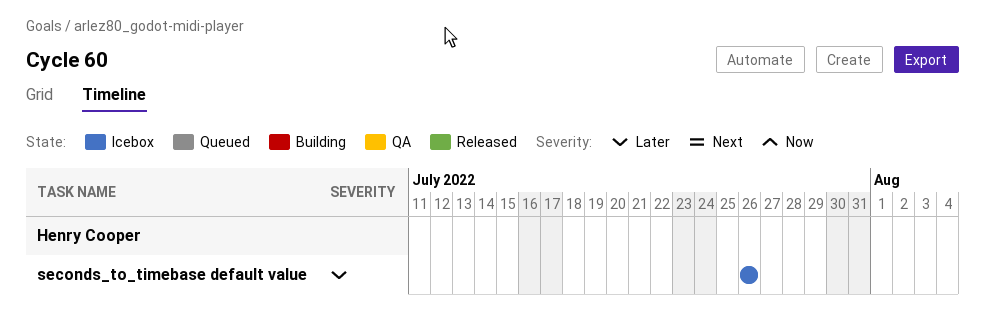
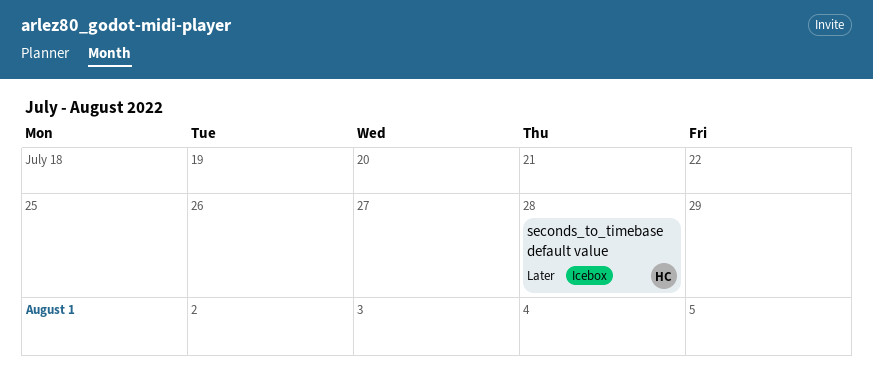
seconds_to_timebase default value, due: Jul 26 -> Jul 28

